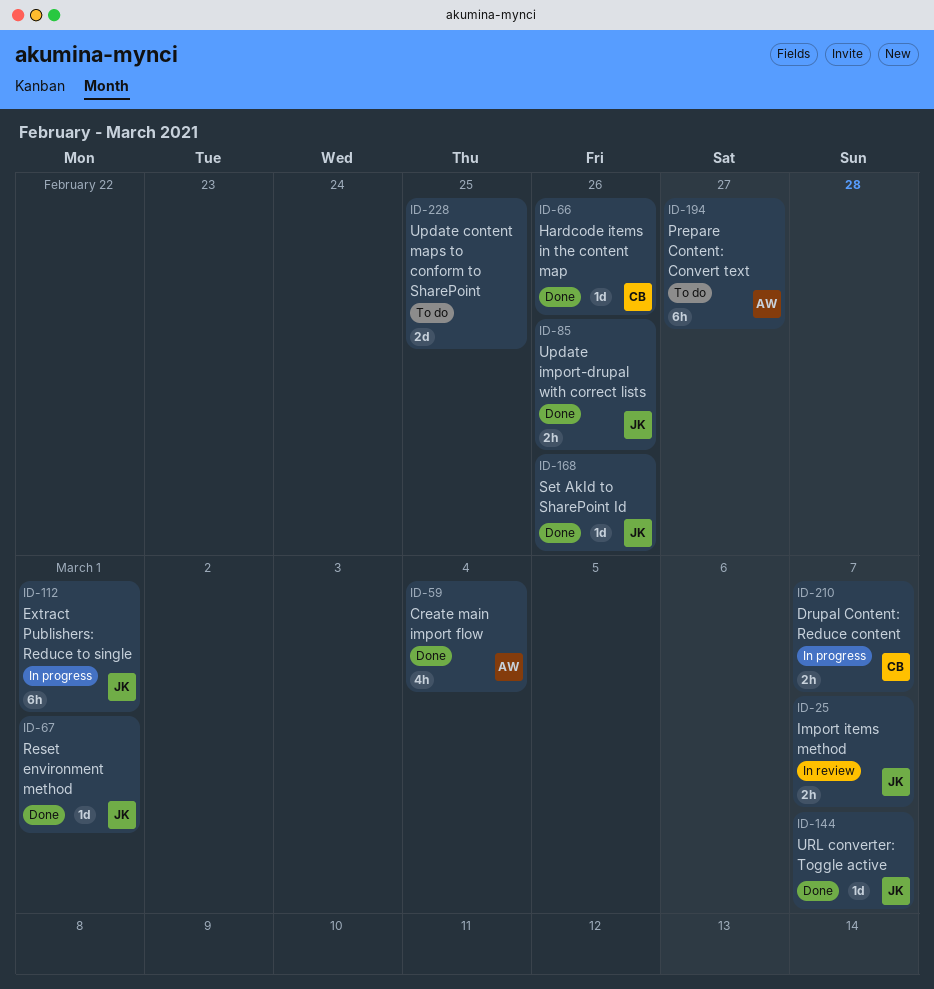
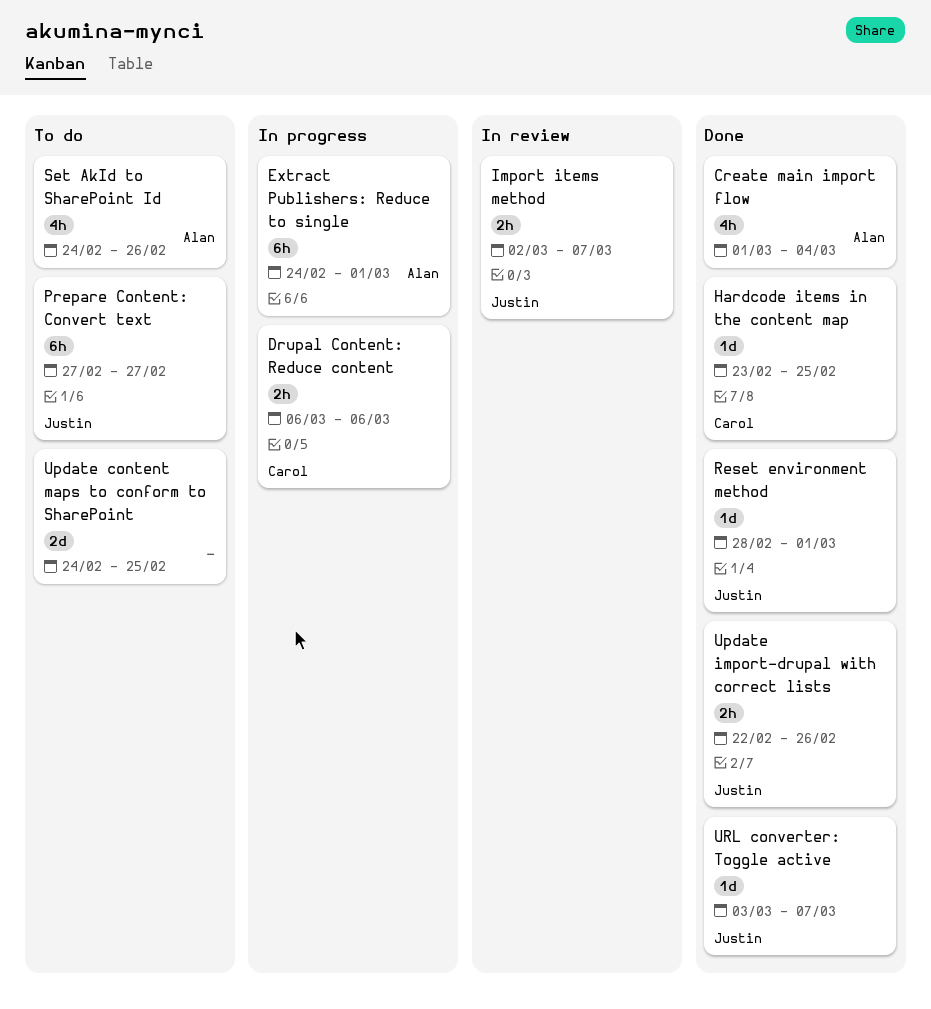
Drupal Content: Reduce content, due: Mar 7 -> Mar 6
Extract Publishers: Reduce to single, owner: Justin -> Alan
Hardcode items in the content map, due: Feb 26 -> Feb 25
Prepare Content: Convert text, owner: Alan -> Justin
Set AkId to SharePoint Id, status: Done -> To do
Set AkId to SharePoint Id, owner: Justin -> Alan
Set AkId to SharePoint Id, estimate: 1d -> 4h

